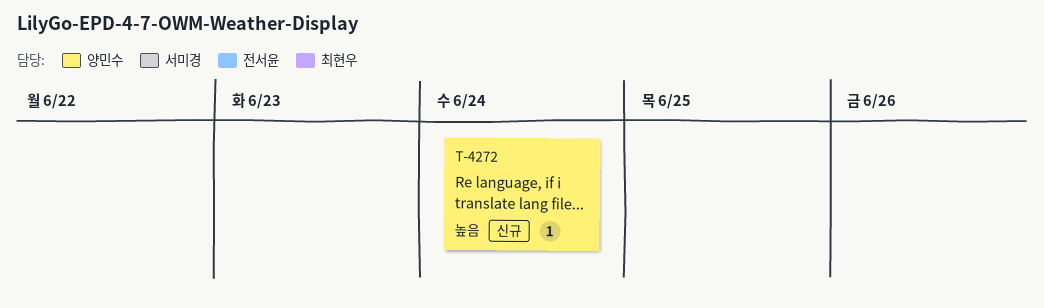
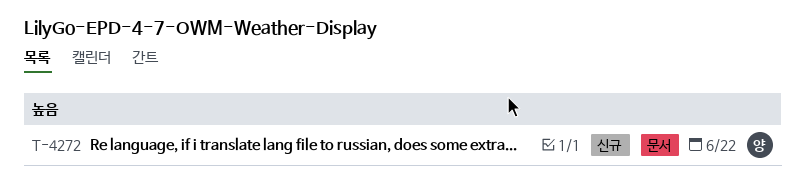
T-4272, due: Jun 24 -> Jun 22

